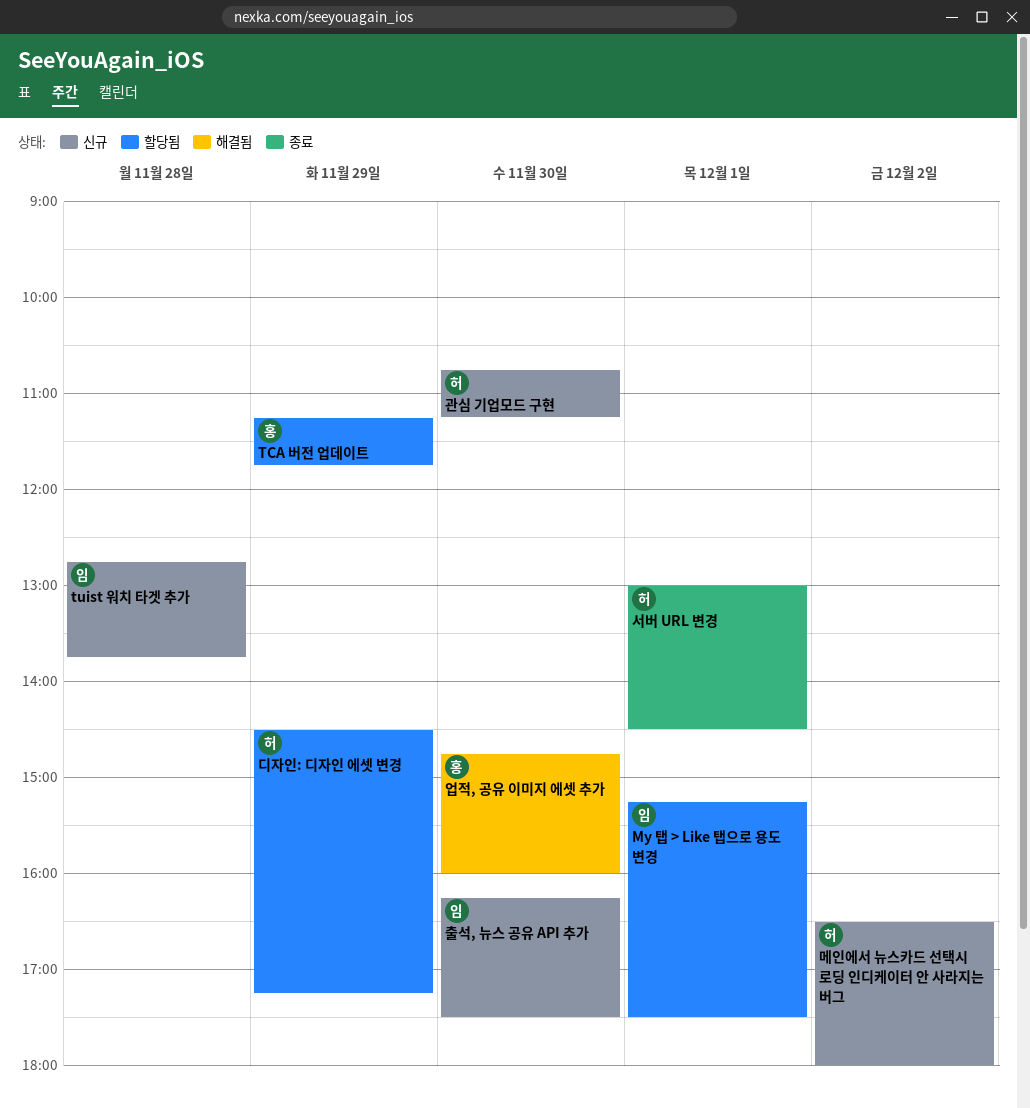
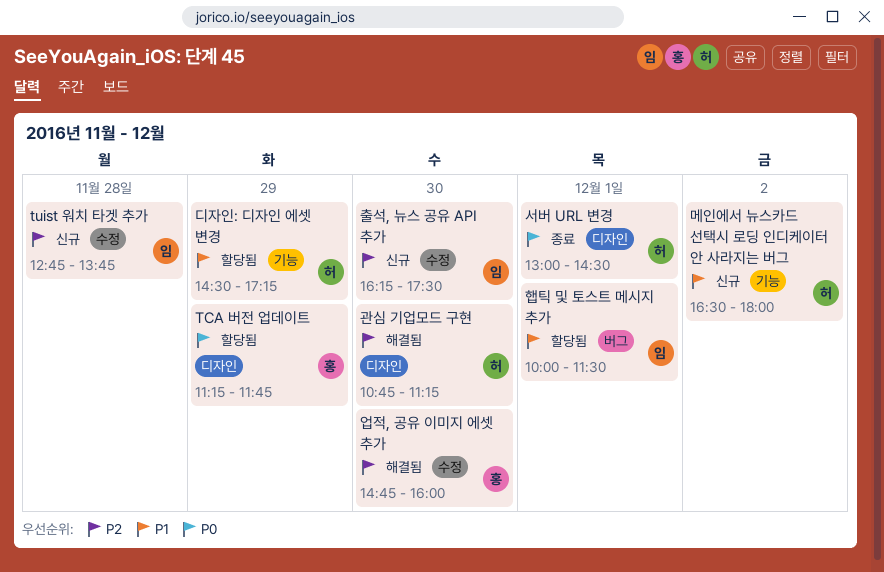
My 탭 > Like 탭으로 용도 변경: present -> none
관심 기업모드 구현, status: 신규 -> 해결됨
햅틱 및 토스트 메시지 추가: none -> present

